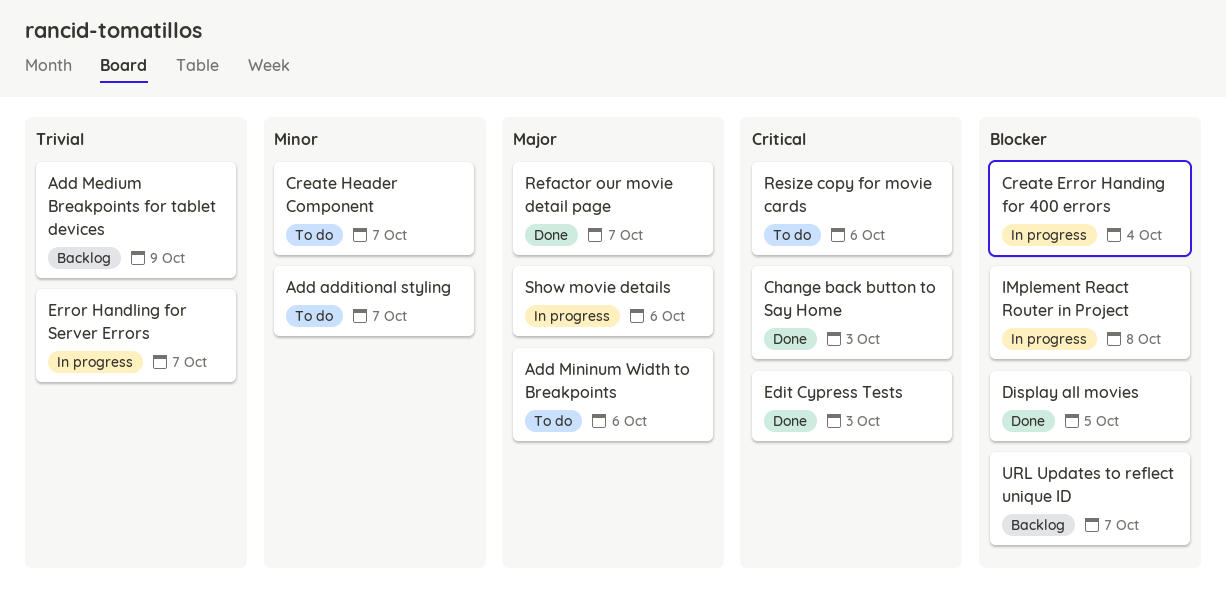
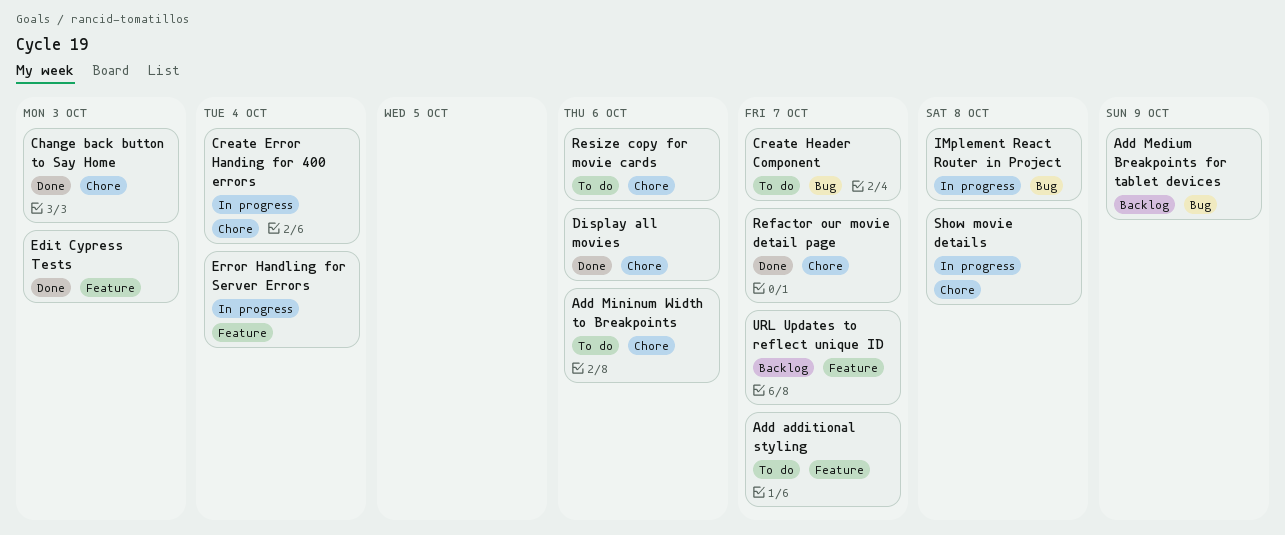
Display all movies, due: Oct 5 -> Oct 6
Error Handling for Server Errors, due: Oct 7 -> Oct 4
Show movie details, due: Oct 6 -> Oct 8

